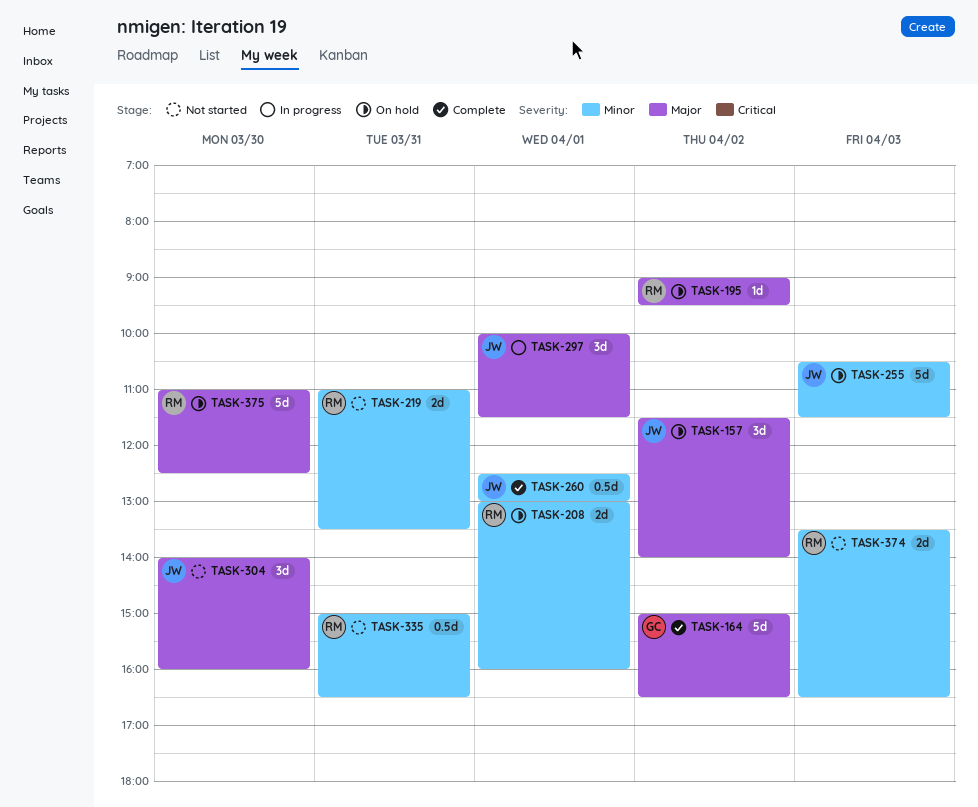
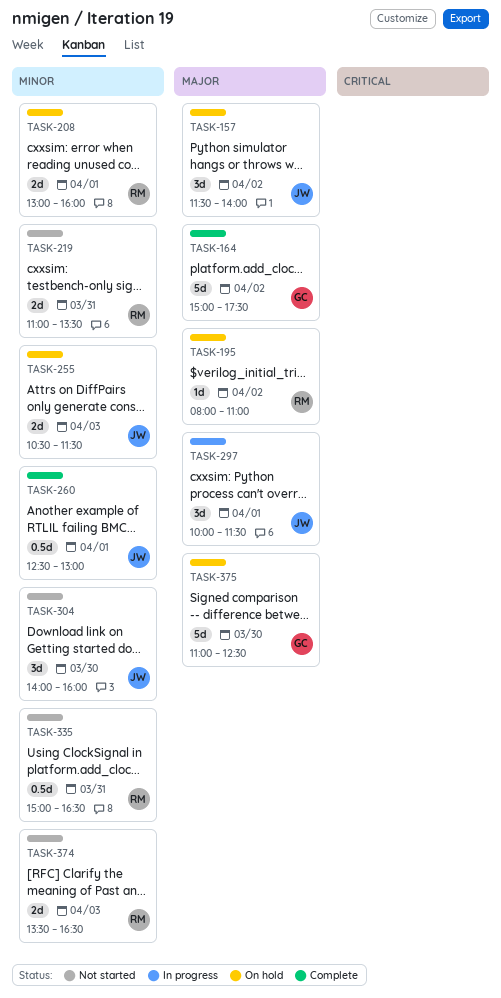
TASK-164, ends: 16:30 -> 17:30
TASK-195, begins: 09:00 -> 08:00
TASK-195, ends: 09:30 -> 11:00
TASK-255, estimate: 5d -> 2d
TASK-304, priority: Major -> Minor
TASK-375, owner: RM -> GC

